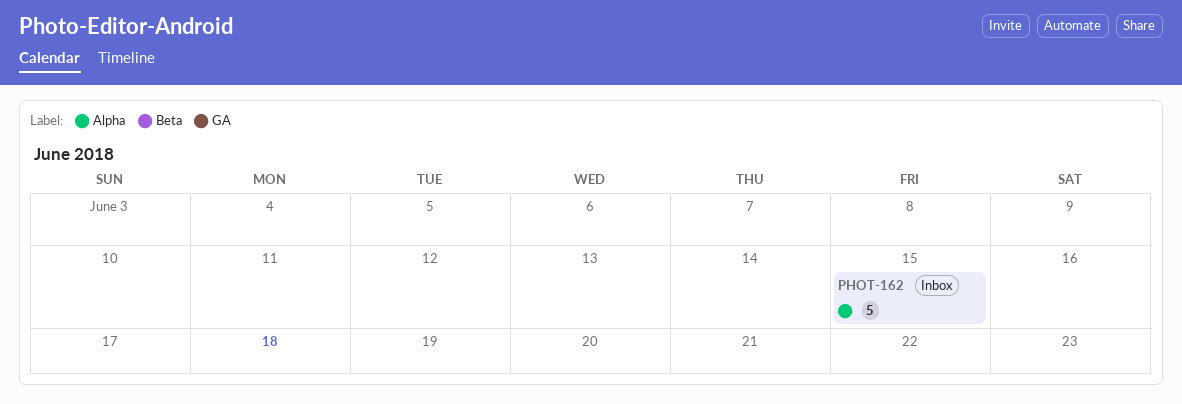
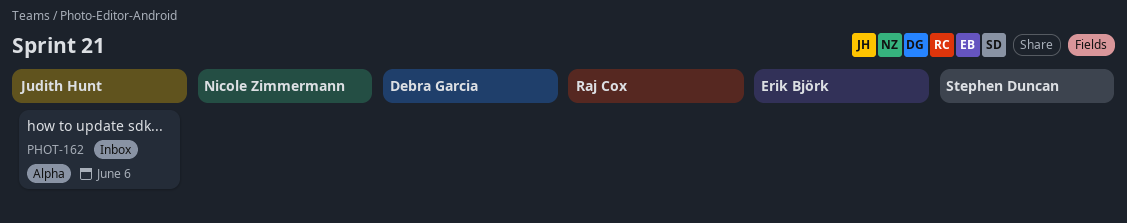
PHOT-162, due: Jun 15 -> Jun 6

